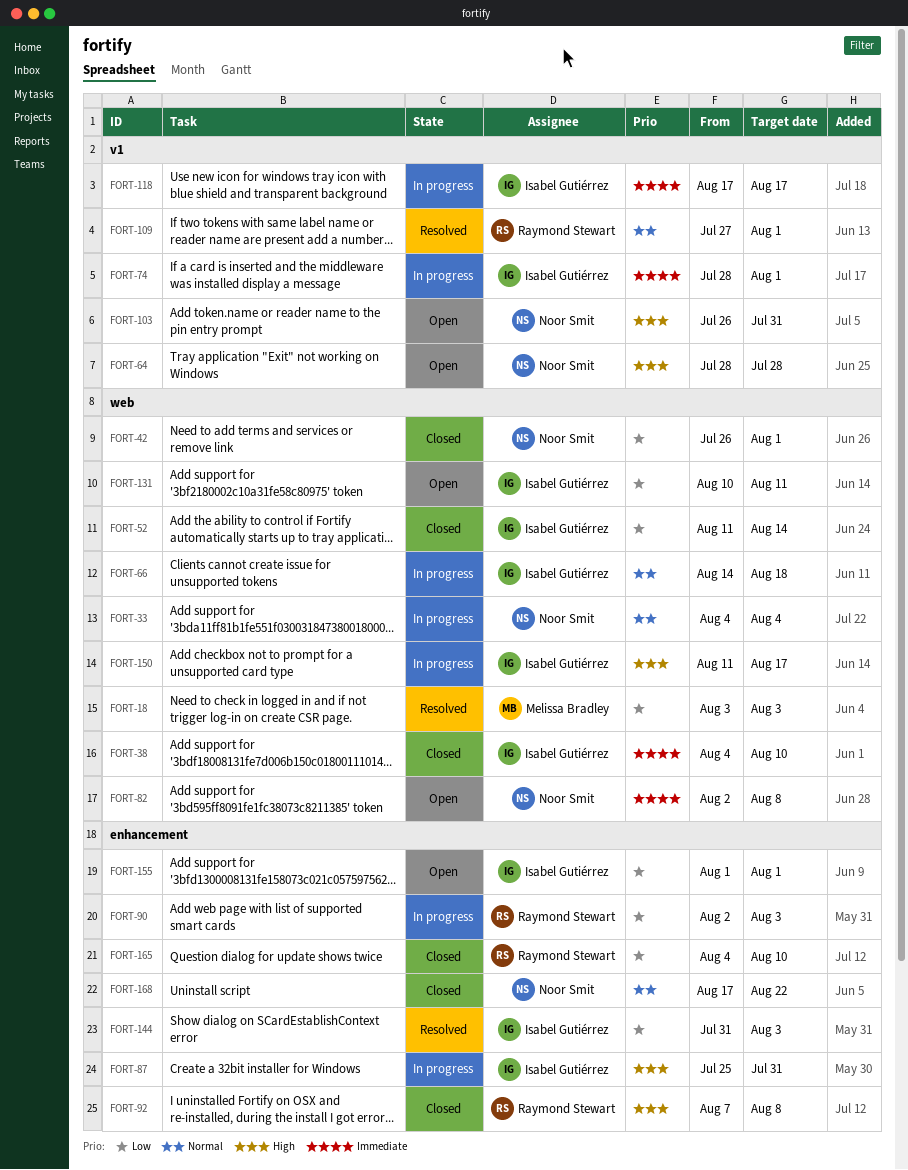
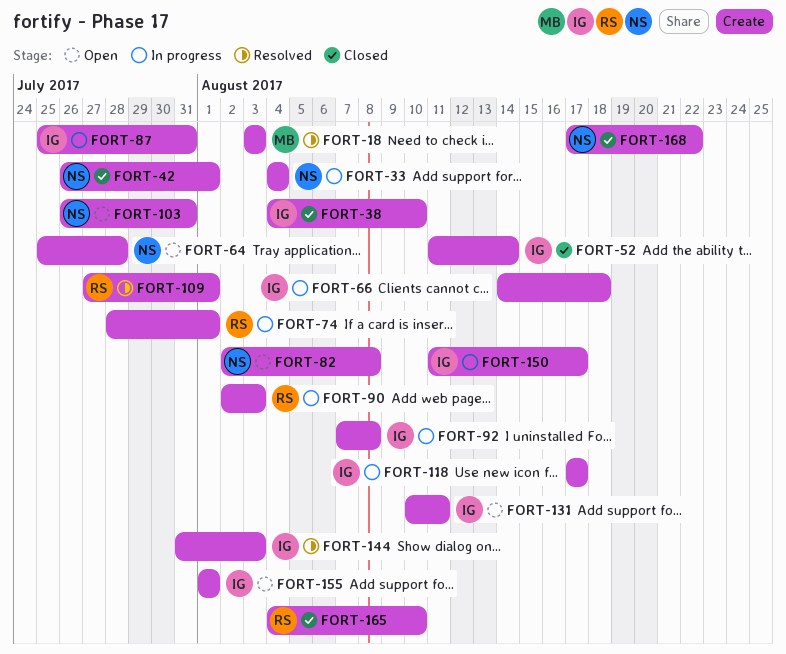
FORT-64, start: Jul 28 -> Jul 25
FORT-74, owner: Isabel Gutiérrez -> Raymond Stewart
FORT-92, status: Closed -> In progress
FORT-92, owner: Raymond Stewart -> Isabel Gutiérrez

